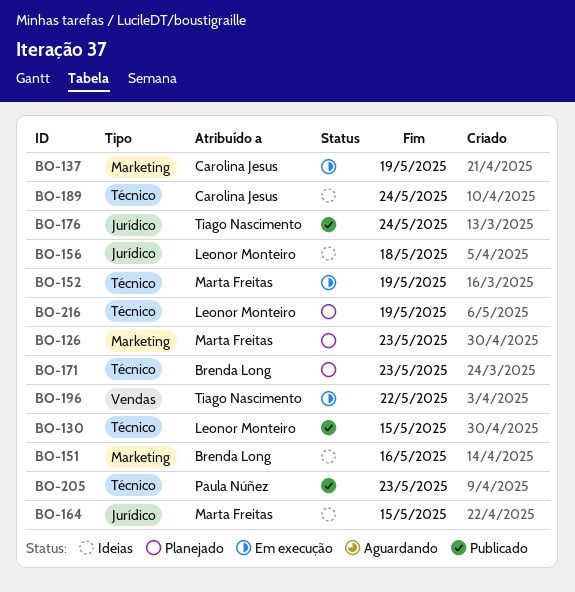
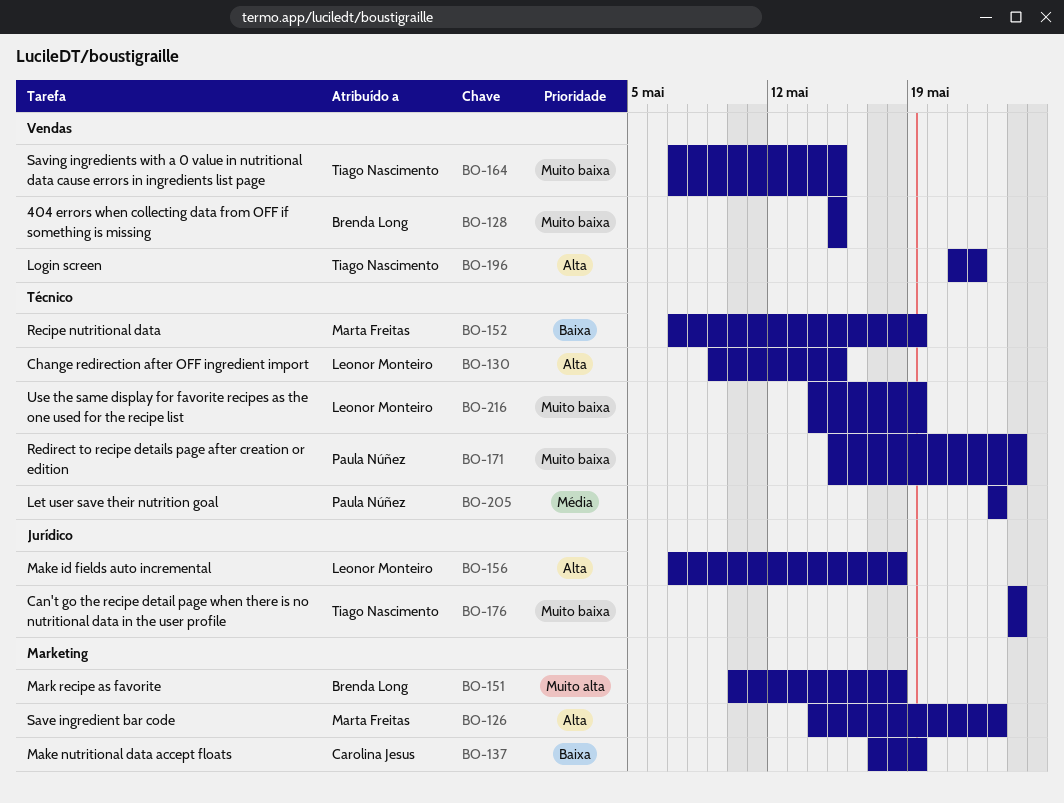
BO-128: none -> present
BO-151, due: May 16 -> May 18
BO-164, owner: Marta Freitas -> Tiago Nascimento
BO-164, label: Jurídico -> Vendas
BO-171, owner: Brenda Long -> Paula Núñez
BO-171, due: May 23 -> May 24
BO-189: present -> none

